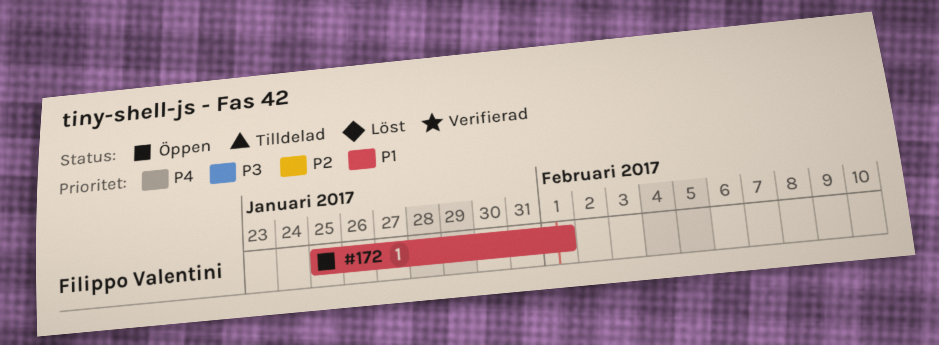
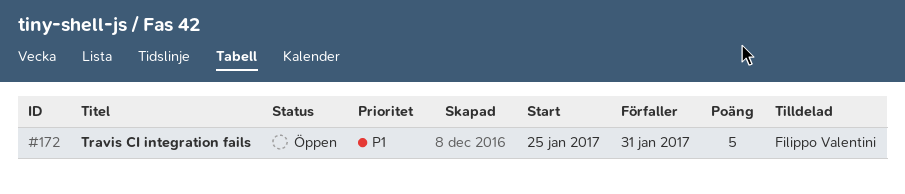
#172, estimate: 1 -> 5
#172, due: Feb 1 -> Jan 31

